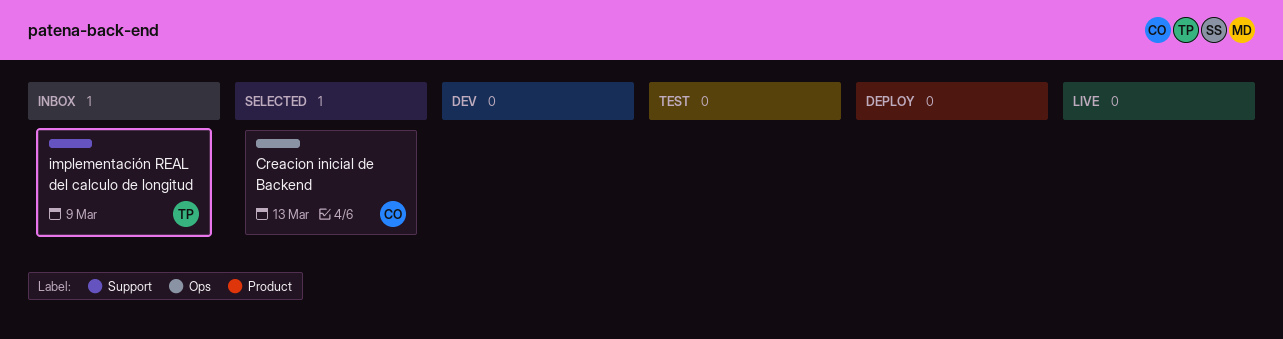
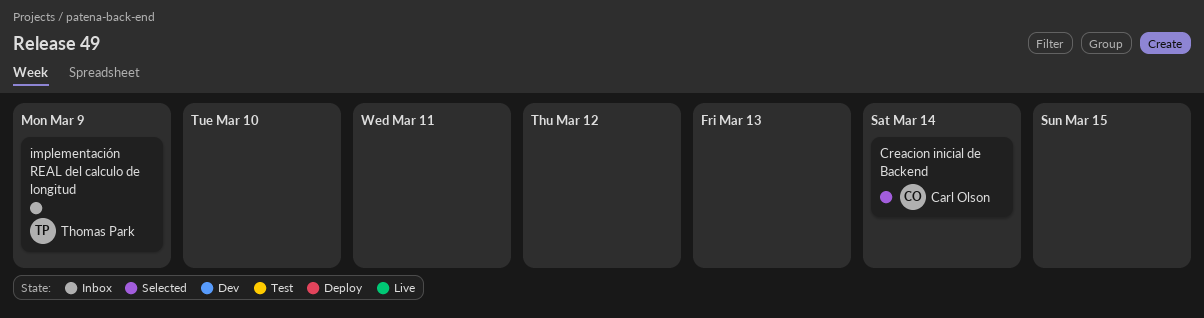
Creacion inicial de Backend, due: Mar 13 -> Mar 14

